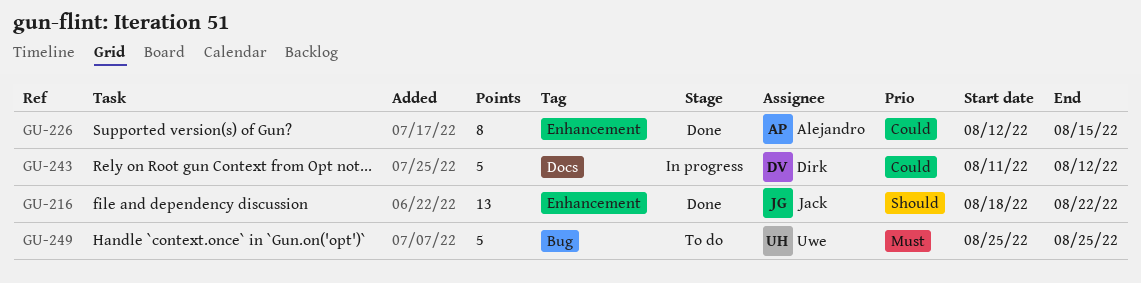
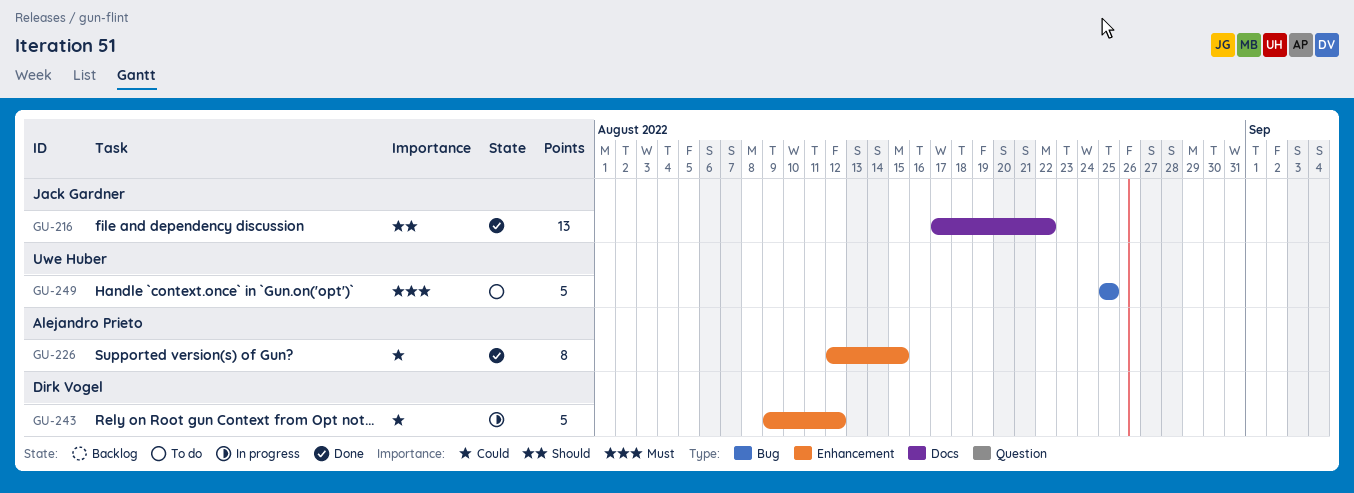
GU-216, label: Enhancement -> Docs
GU-216, start: Aug 18 -> Aug 17
GU-243, label: Docs -> Enhancement
GU-243, start: Aug 11 -> Aug 9

